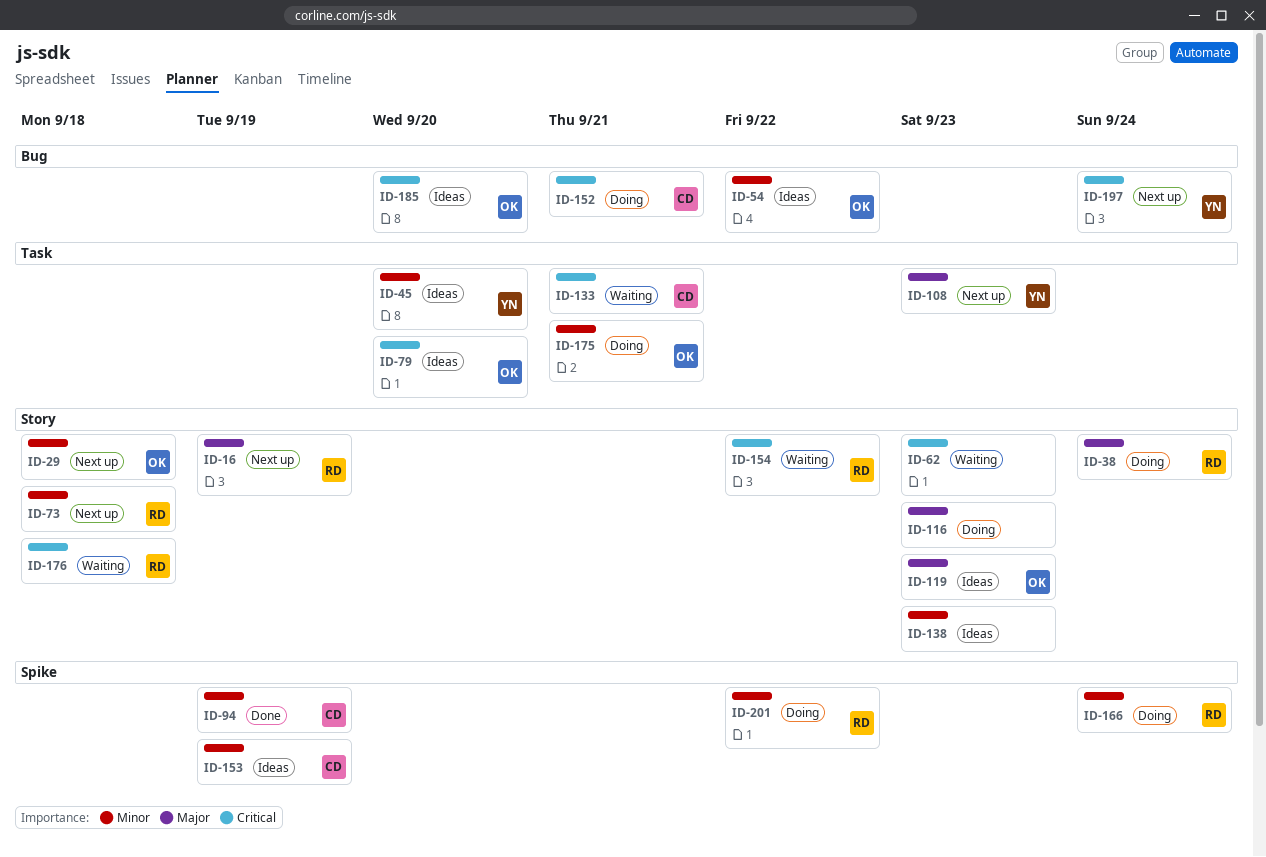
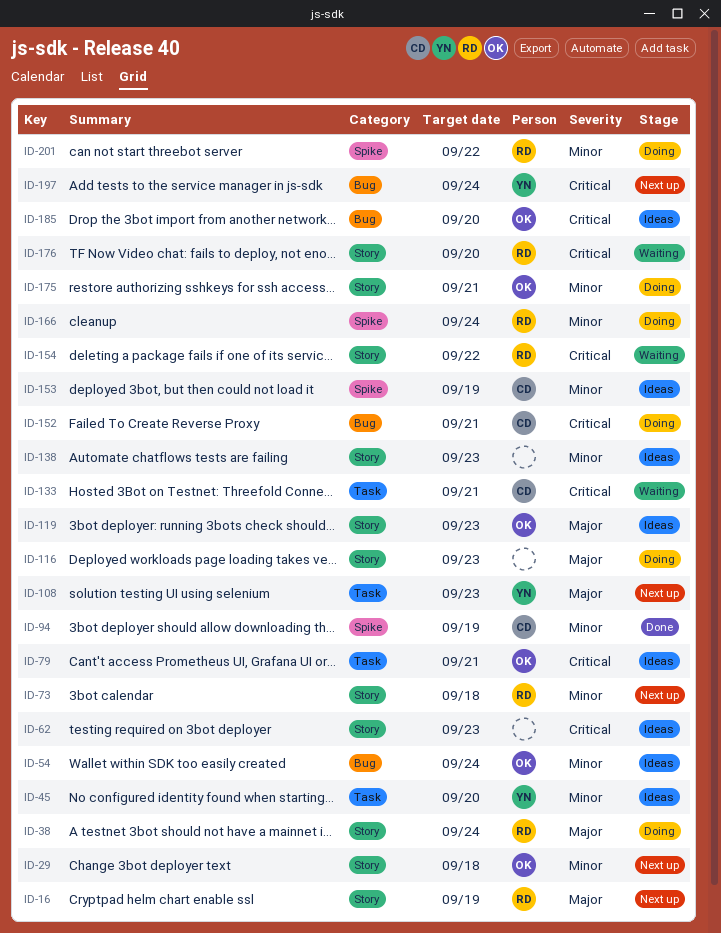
ID-54, due: Sep 22 -> Sep 24
ID-62, status: Waiting -> Ideas
ID-79, due: Sep 20 -> Sep 21
ID-175, label: Task -> Story
ID-176, due: Sep 18 -> Sep 20

